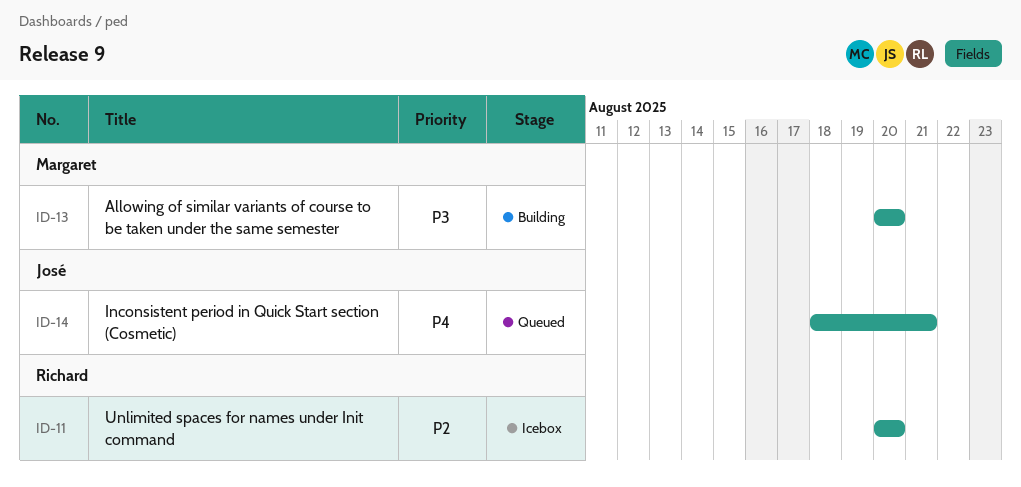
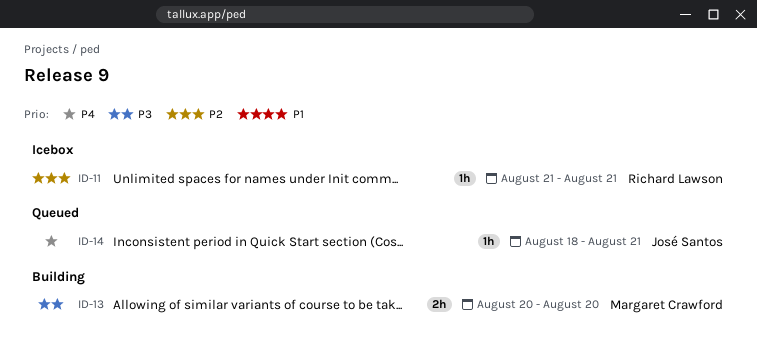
ID-11, start: Aug 20 -> Aug 21
ID-11, due: Aug 20 -> Aug 21

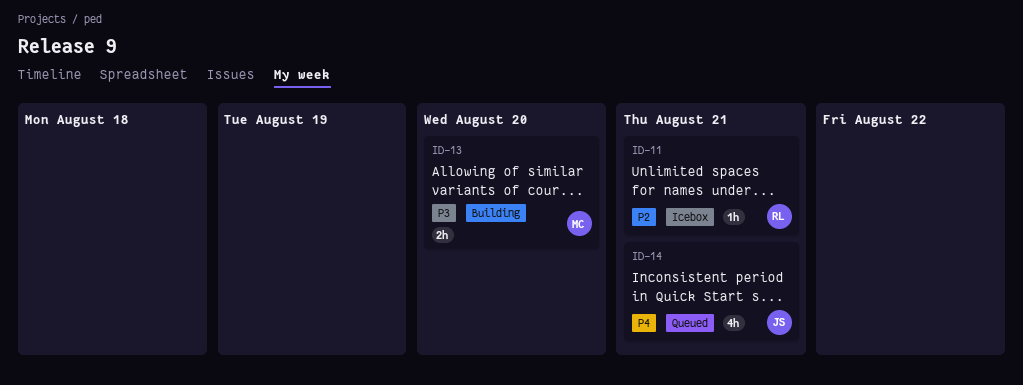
ID-14, estimate: 1h -> 4h

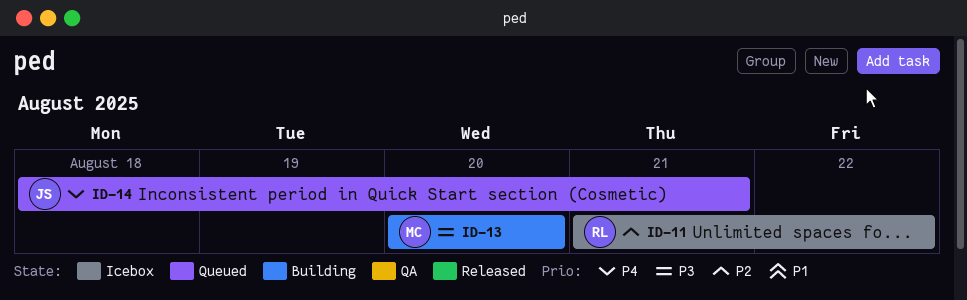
ID-11, due: Aug 21 -> Aug 22

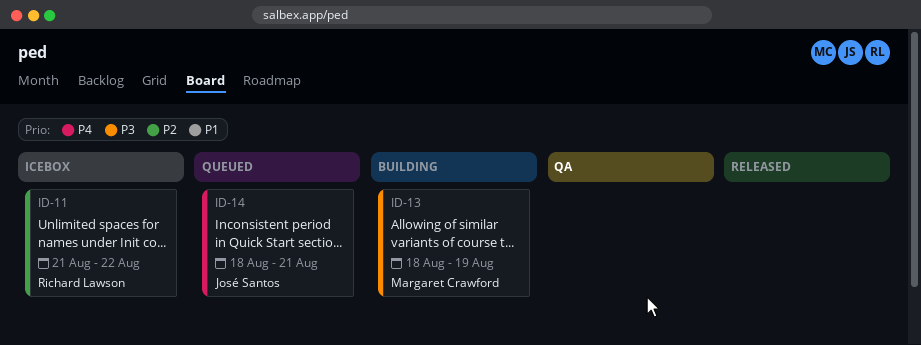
ID-13, start: Aug 20 -> Aug 18
ID-13, due: Aug 20 -> Aug 19

